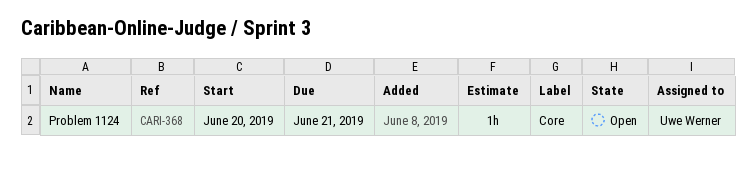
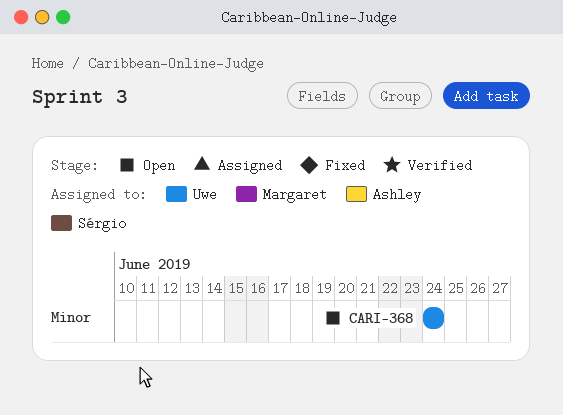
CARI-368, start: Jun 20 -> Jun 24
CARI-368, due: Jun 21 -> Jun 24

